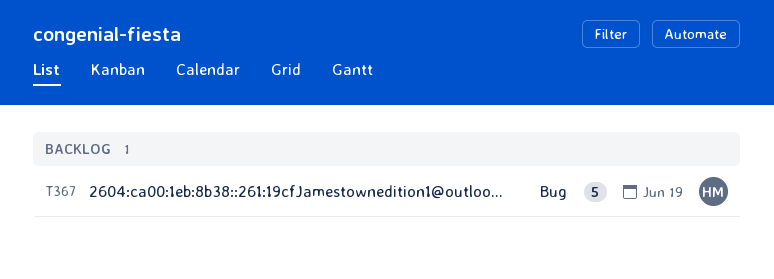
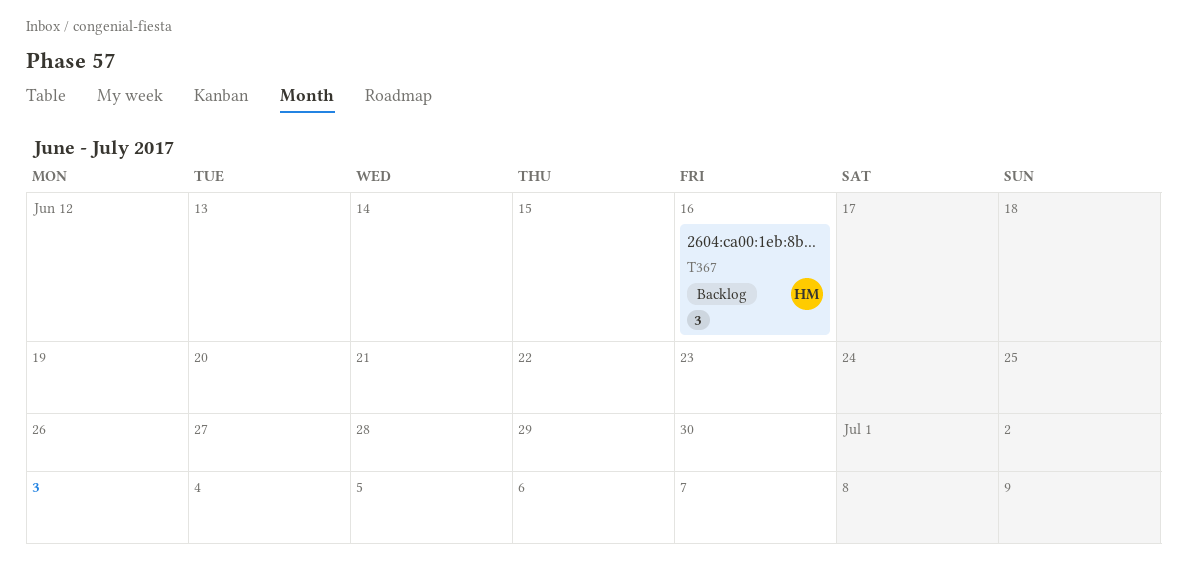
T367, estimate: 5 -> 3
T367, due: Jun 19 -> Jun 16

